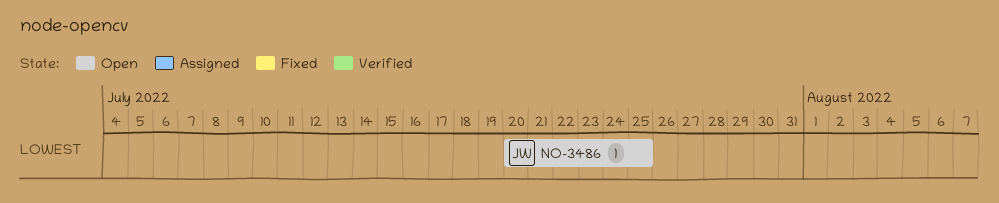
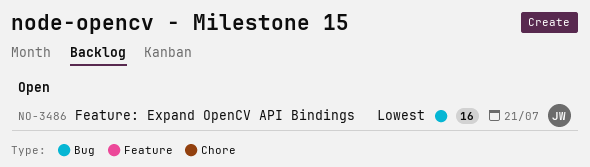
NO-3486, estimate: 1 -> 16
NO-3486, due: Jul 25 -> Jul 21

